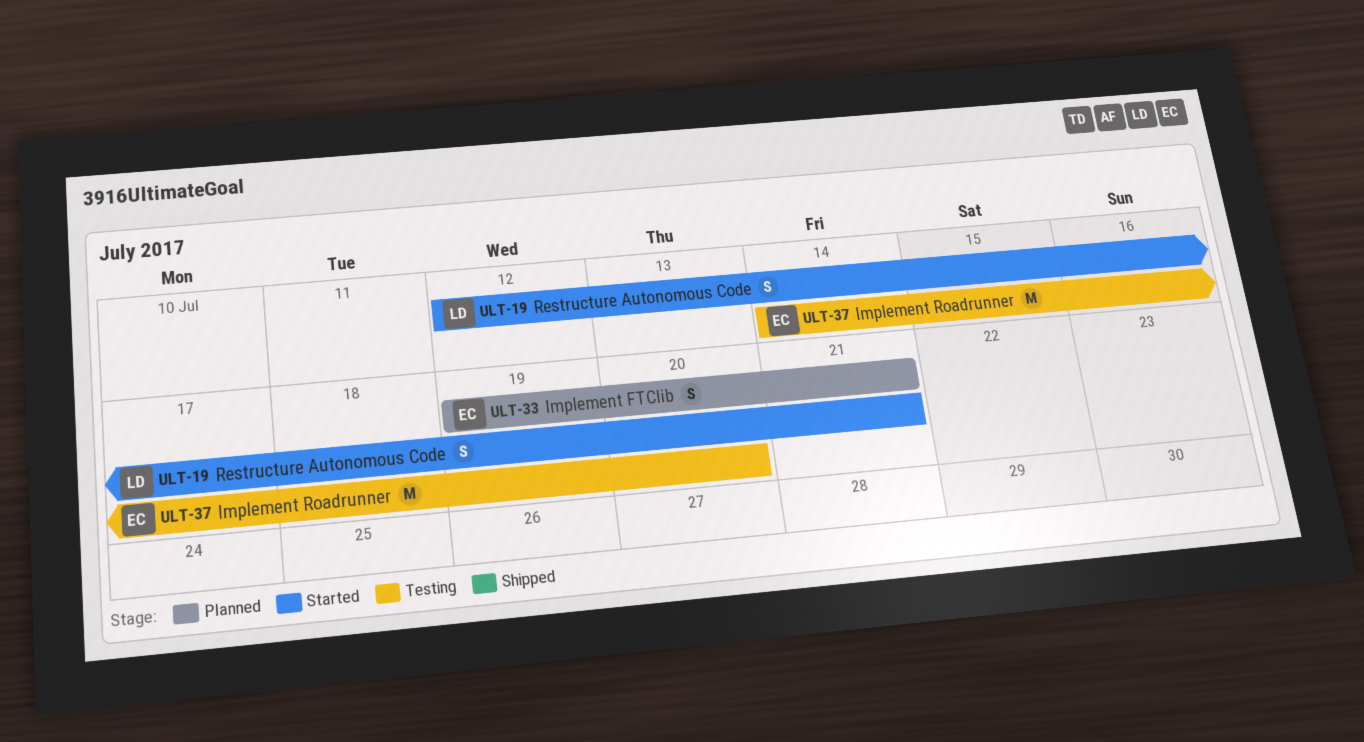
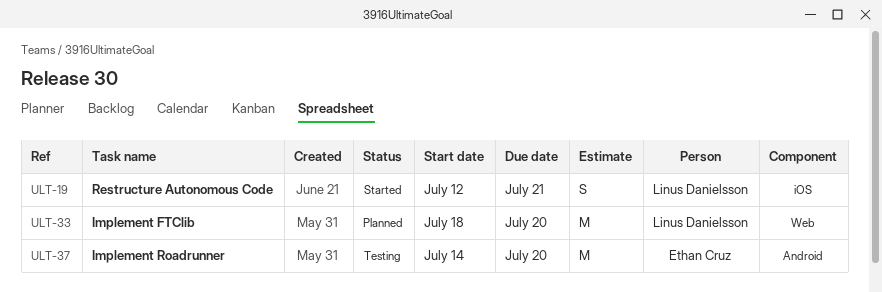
ULT-33, owner: Ethan Cruz -> Linus Danielsson
ULT-33, estimate: S -> M
ULT-33, start: Jul 19 -> Jul 18
ULT-33, due: Jul 21 -> Jul 20

